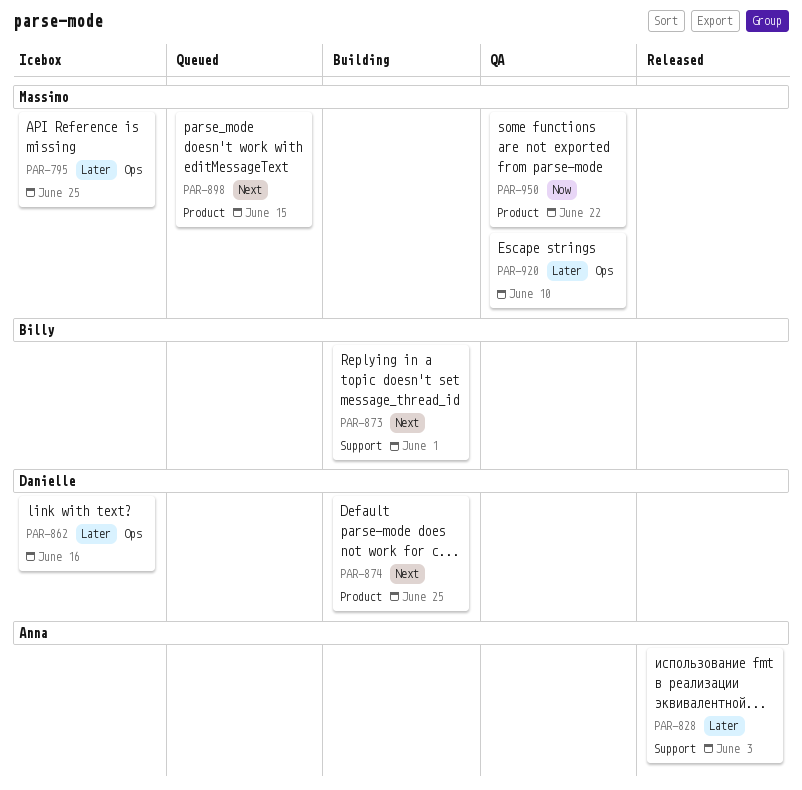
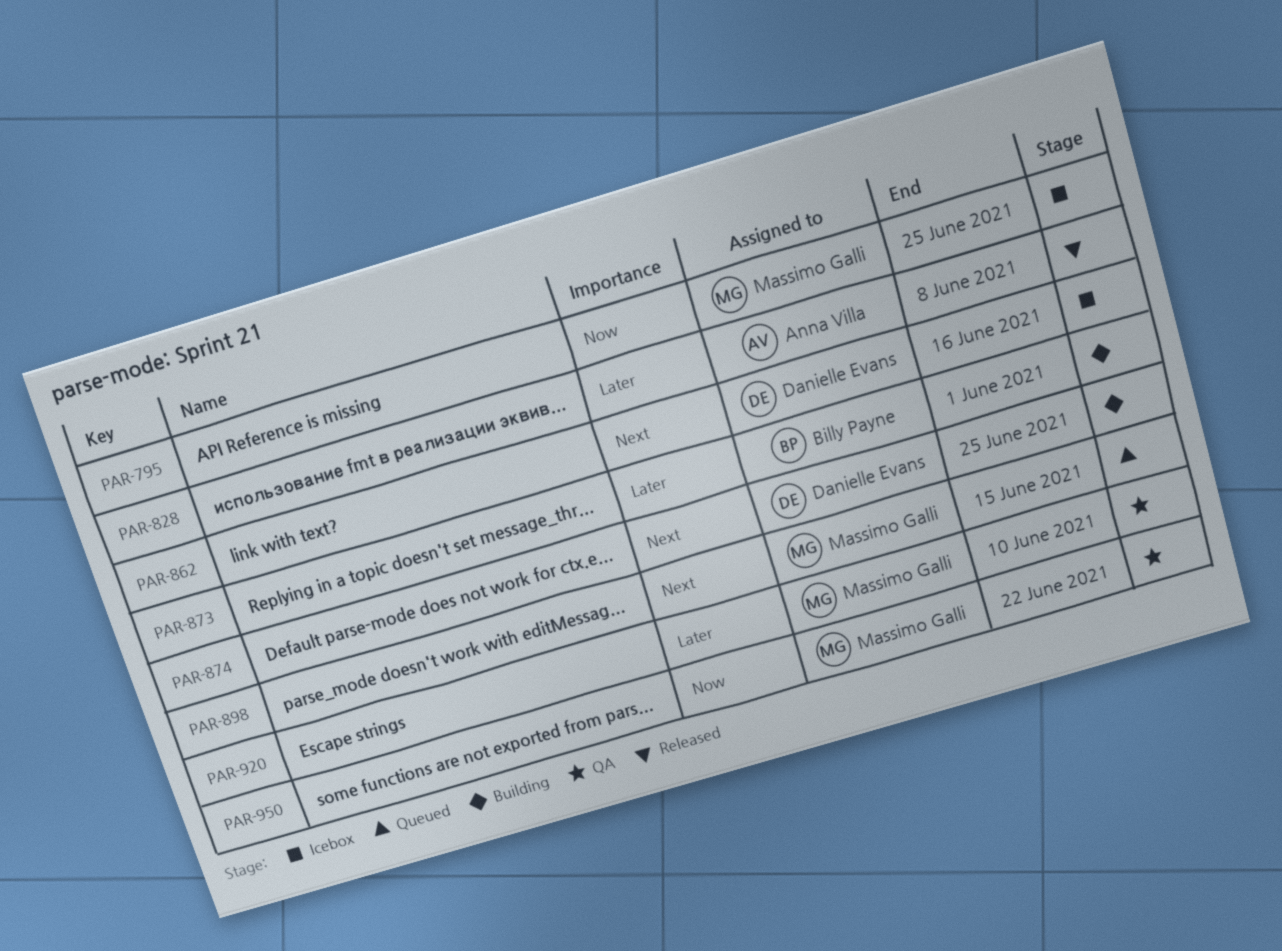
PAR-795, priority: Later -> Now
PAR-828, due: Jun 3 -> Jun 8
PAR-862, priority: Later -> Next
PAR-873, priority: Next -> Later

